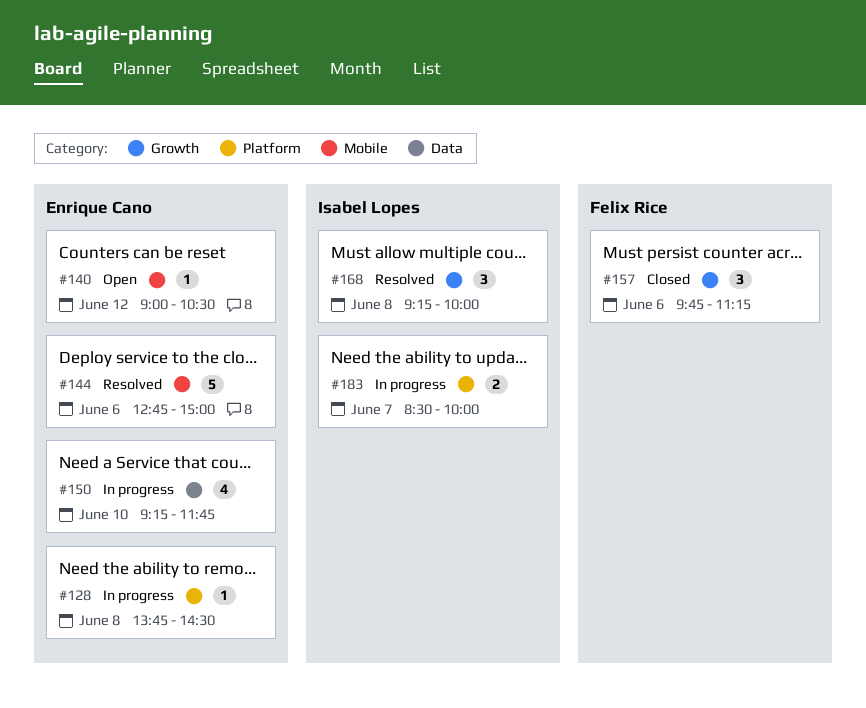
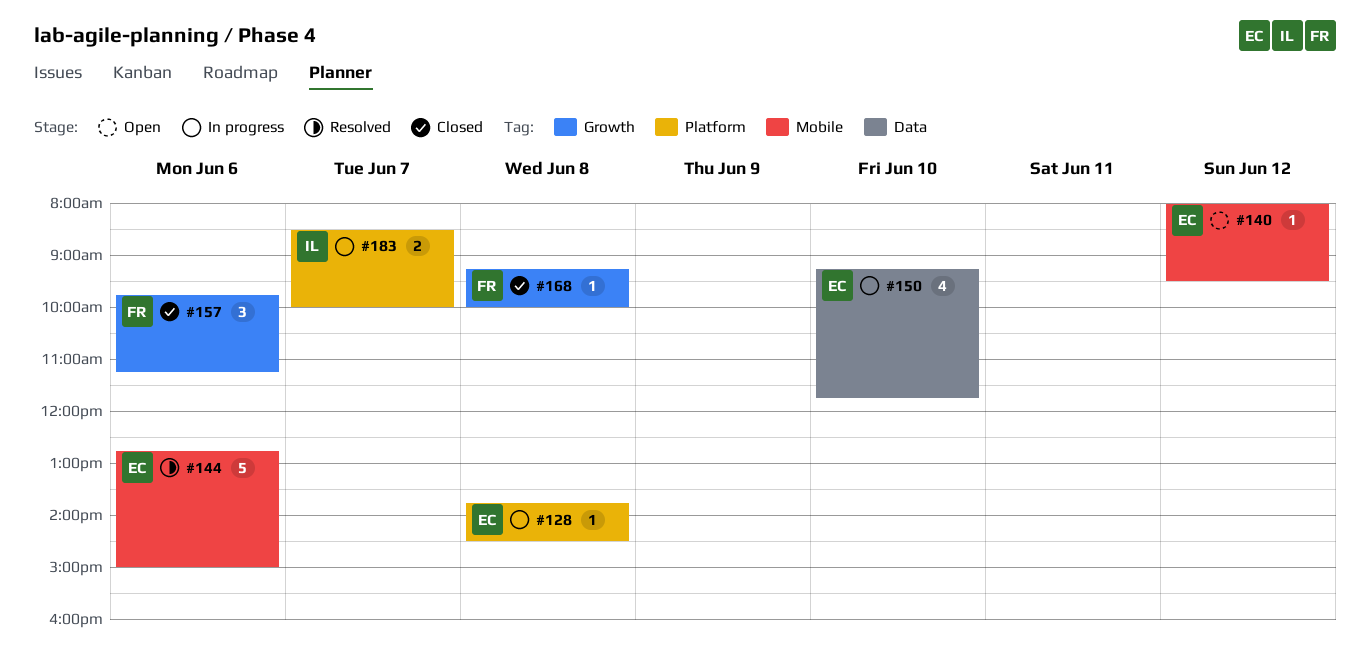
#140, begins: 09:00 -> 08:00
#140, ends: 10:30 -> 09:30
#168, status: Resolved -> Closed
#168, owner: Isabel Lopes -> Felix Rice
#168, estimate: 3 -> 1

